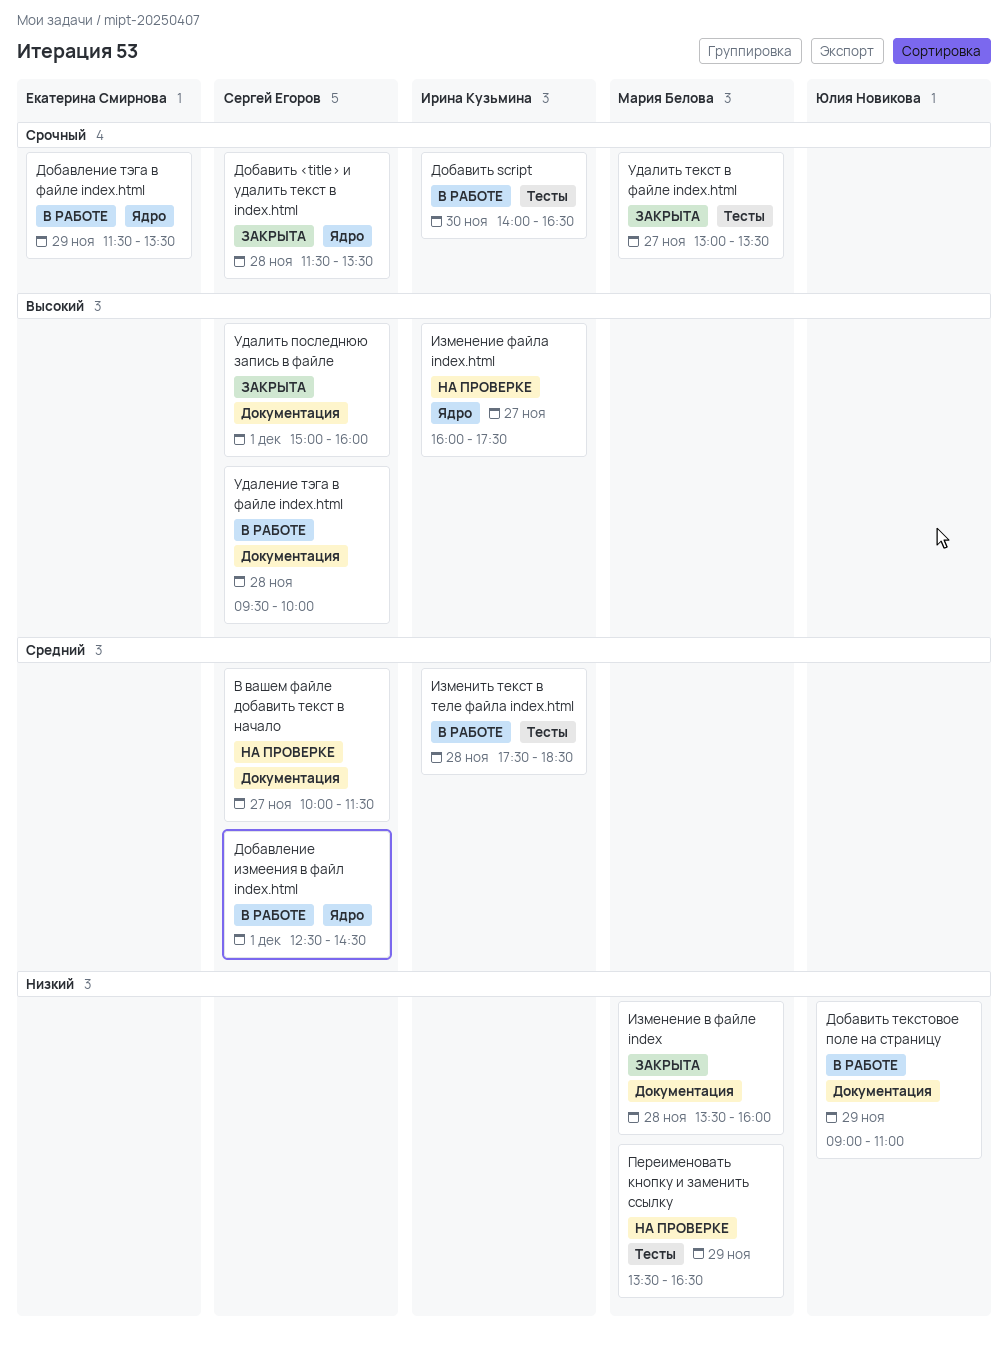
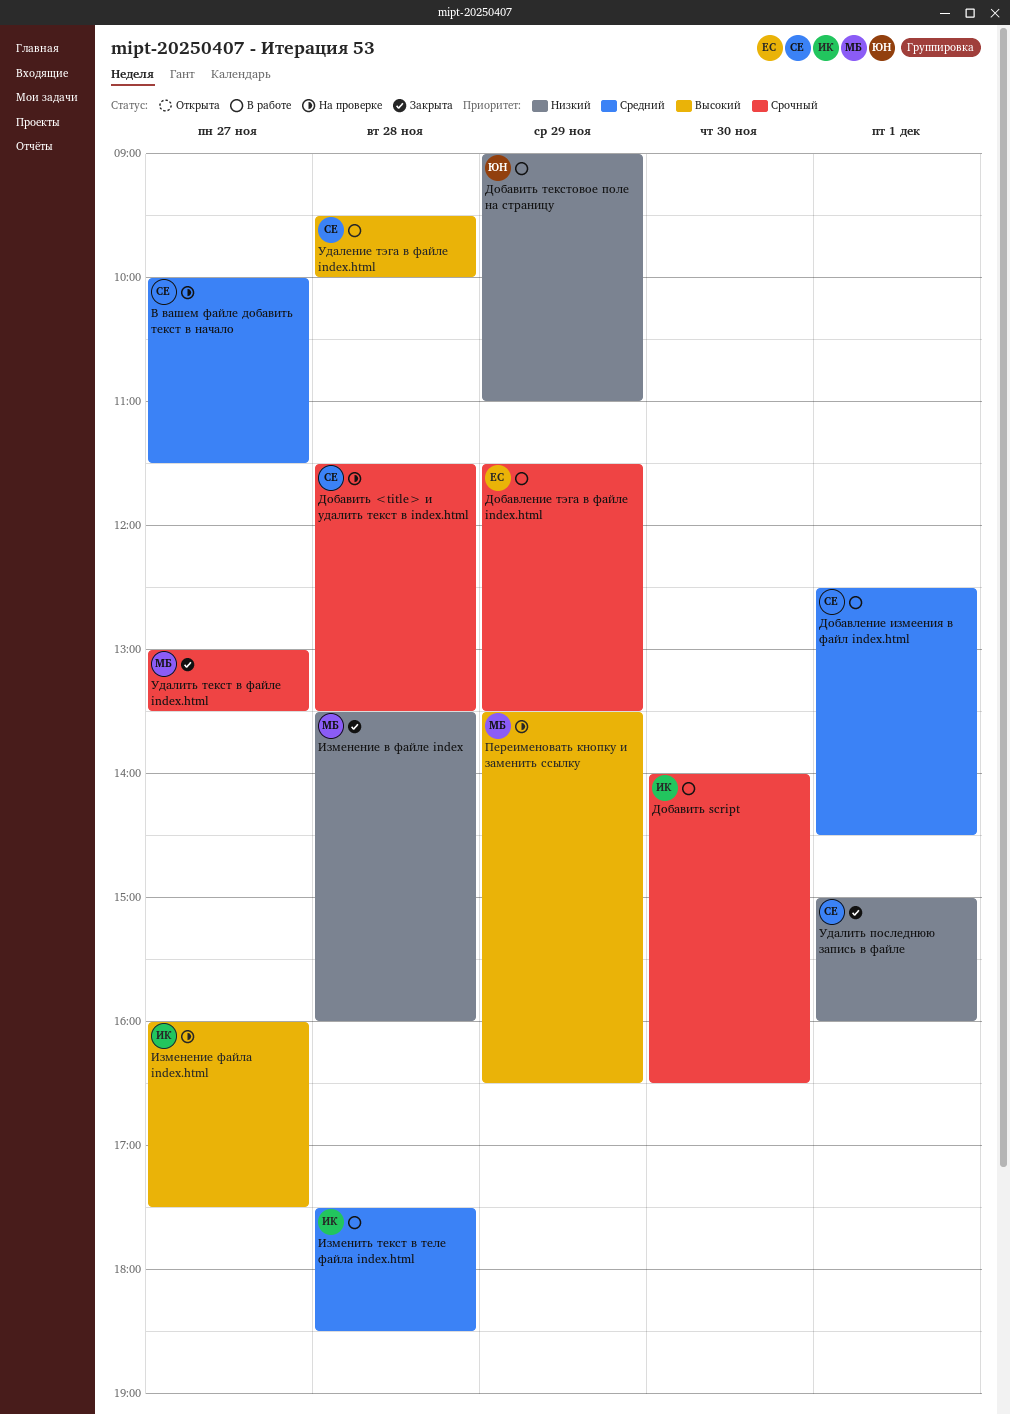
Добавить <title> и удалить текст в index.html, status: Закрыта -> На проверке
Переименовать кнопку и заменить ссылку, priority: Низкий -> Высокий
Удалить последнюю запись в файле, priority: Высокий -> Низкий

